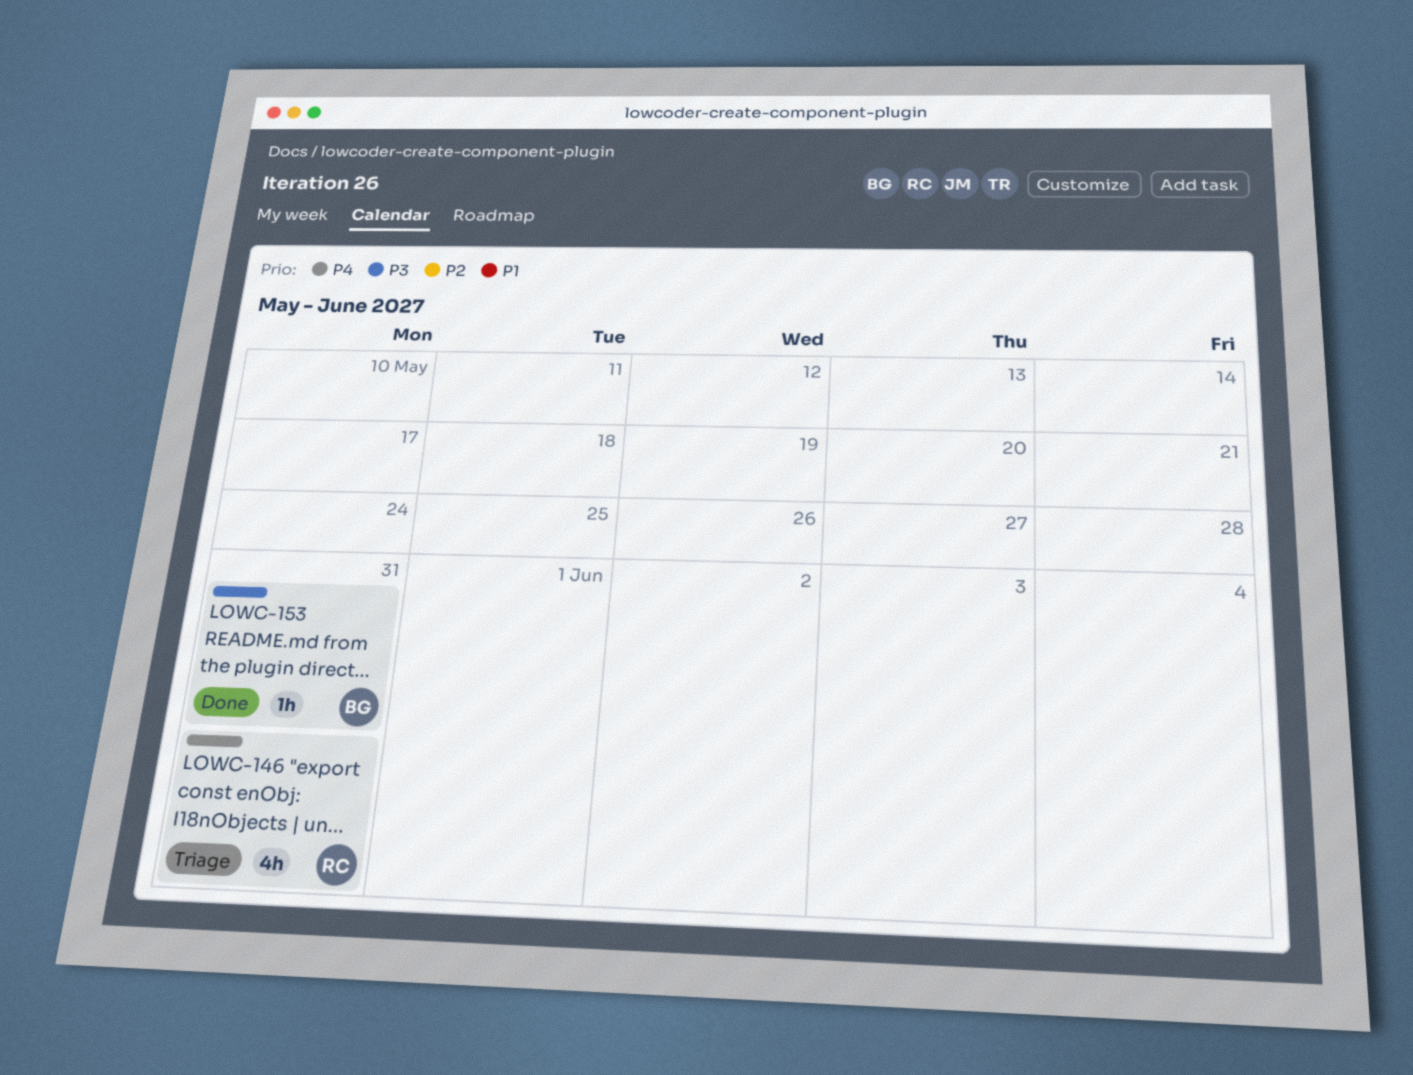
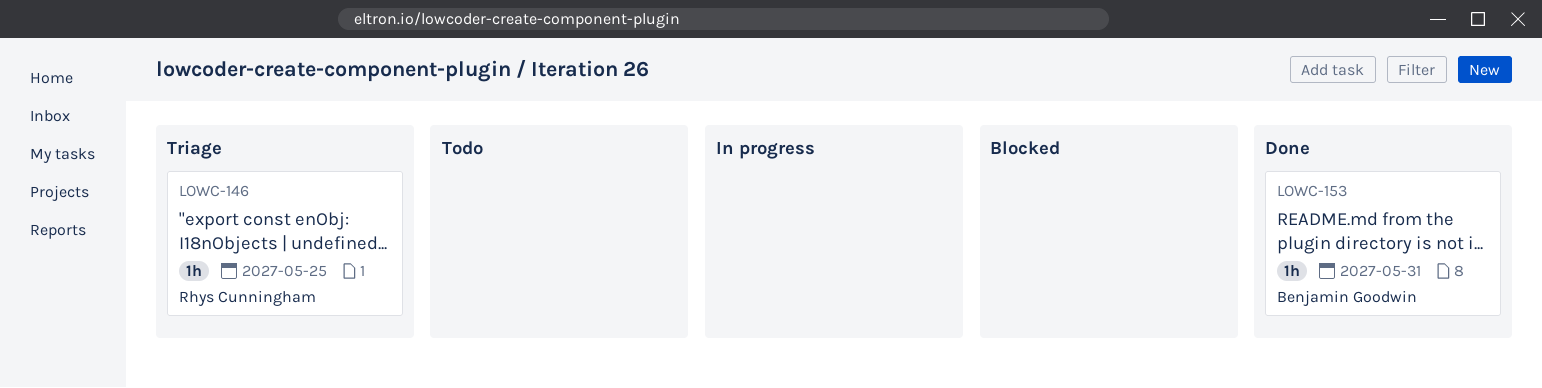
LOWC-146, estimate: 4h -> 1h
LOWC-146, due: May 31 -> May 25

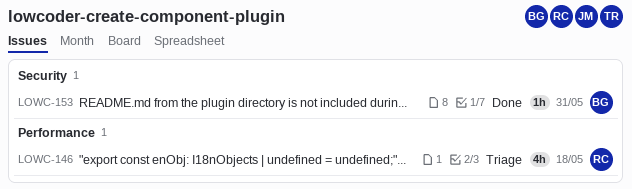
LOWC-146, estimate: 1h -> 4h
LOWC-146, due: May 25 -> May 18

